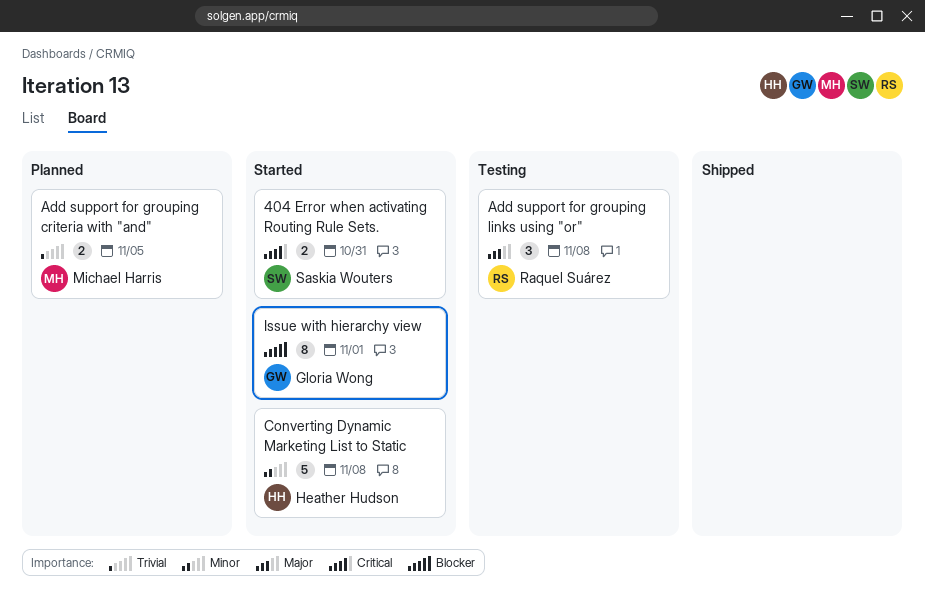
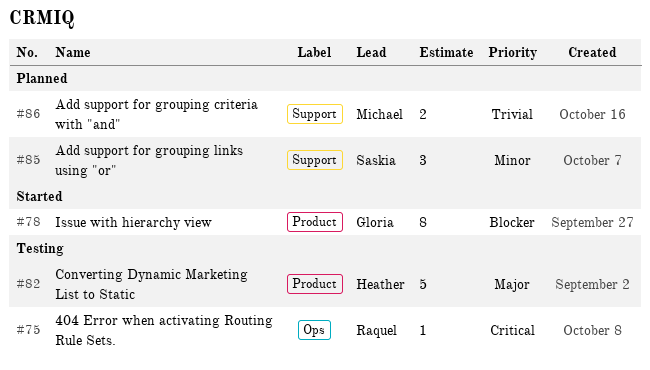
404 Error when activating Routing Rule Sets., status: Started -> Testing
404 Error when activating Routing Rule Sets., owner: Saskia Wouters -> Raquel Suárez
404 Error when activating Routing Rule Sets., estimate: 2 -> 1
Add support for grouping links using "or", status: Testing -> Planned
Add support for grouping links using "or", owner: Raquel Suárez -> Saskia Wouters
Add support for grouping links using "or", priority: Major -> Minor
Converting Dynamic Marketing List to Static, status: Started -> Testing
Converting Dynamic Marketing List to Static, priority: Minor -> Major

